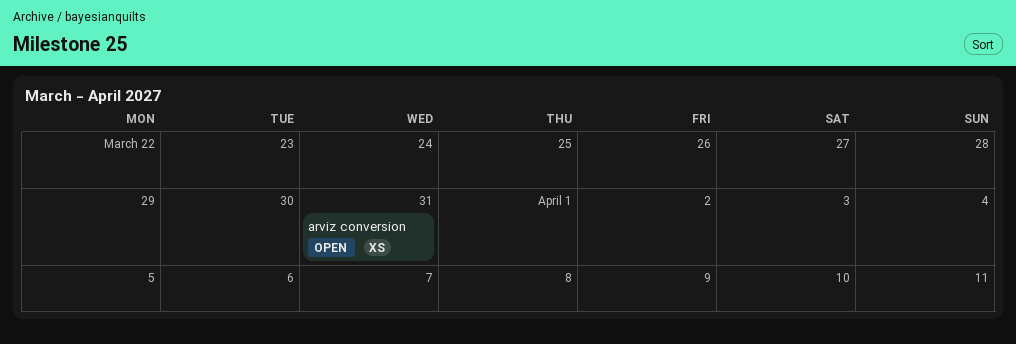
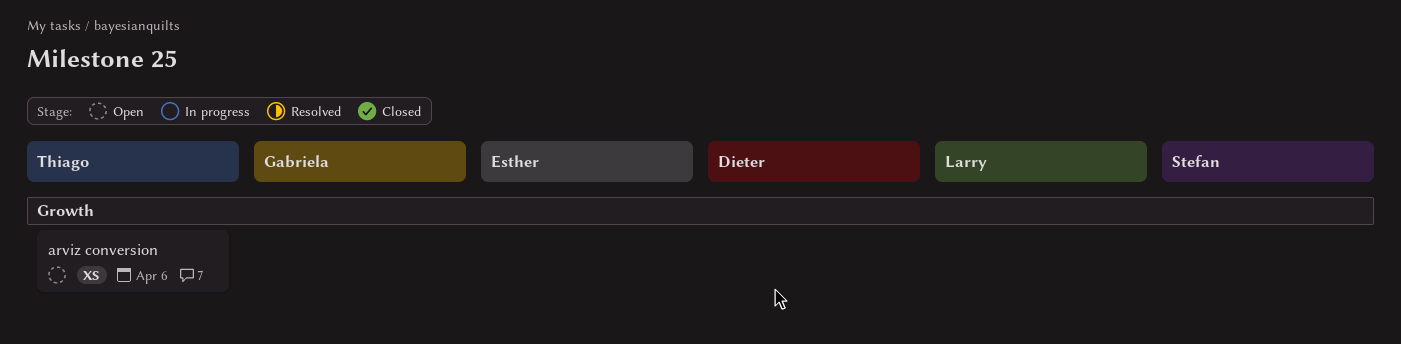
arviz conversion, due: Mar 31 -> Apr 6

